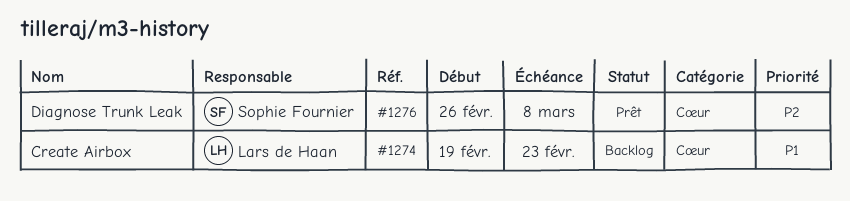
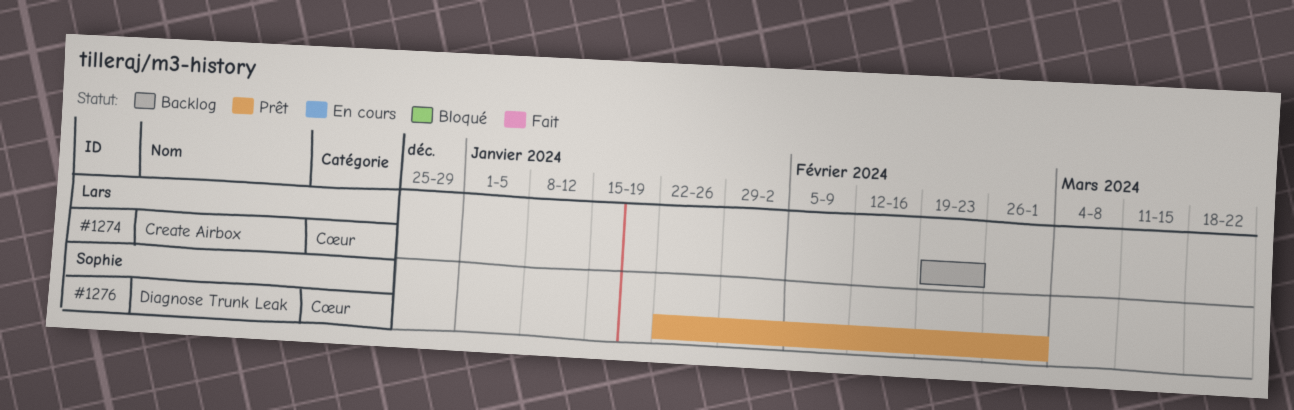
#1276, start: Feb 26 -> Jan 22
#1276, due: Mar 8 -> Mar 1

